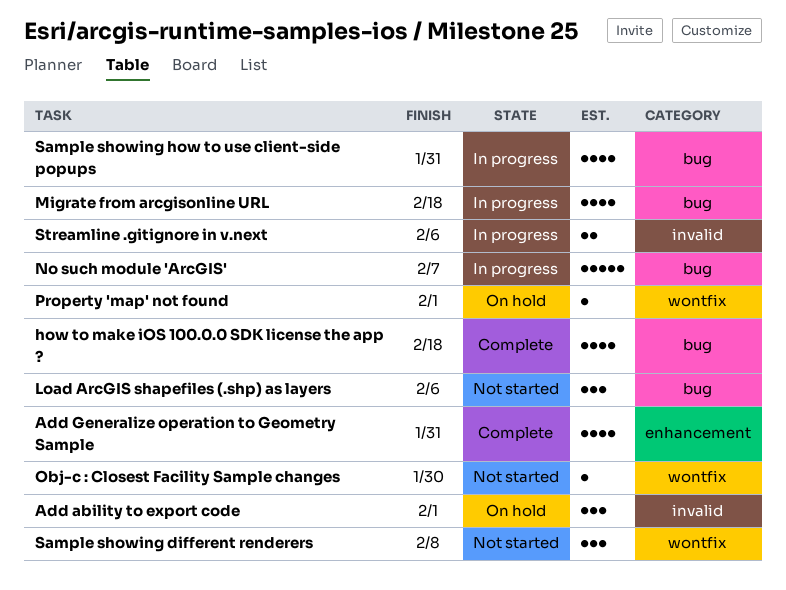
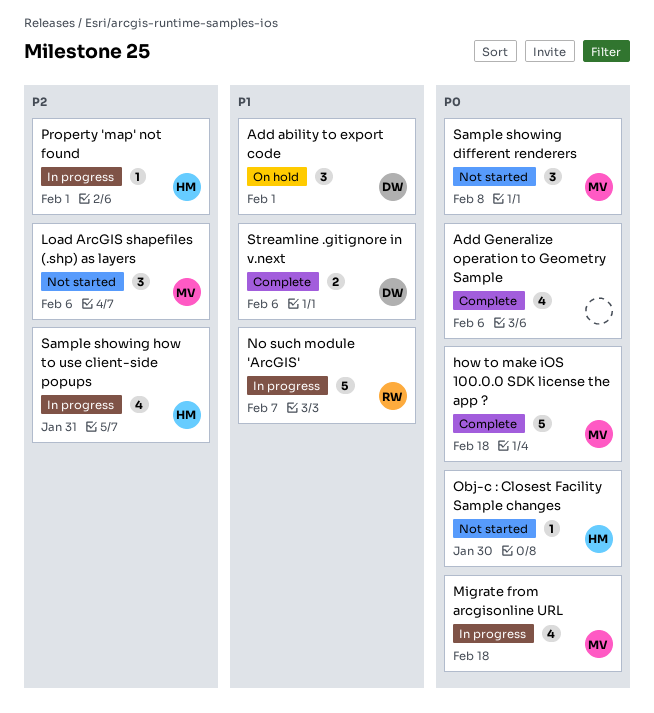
Add Generalize operation to Geometry Sample, due: Jan 31 -> Feb 6
how to make iOS 100.0.0 SDK license the app ?, estimate: 4 -> 5
Property 'map' not found, status: On hold -> In progress
Streamline .gitignore in v.next, status: In progress -> Complete

